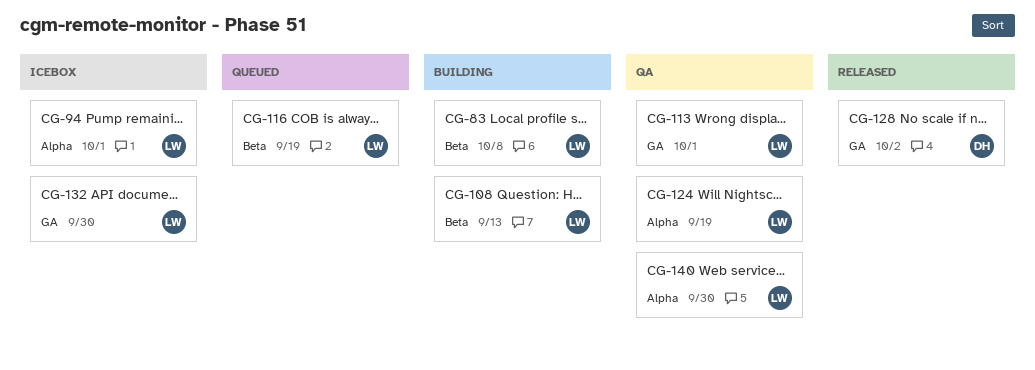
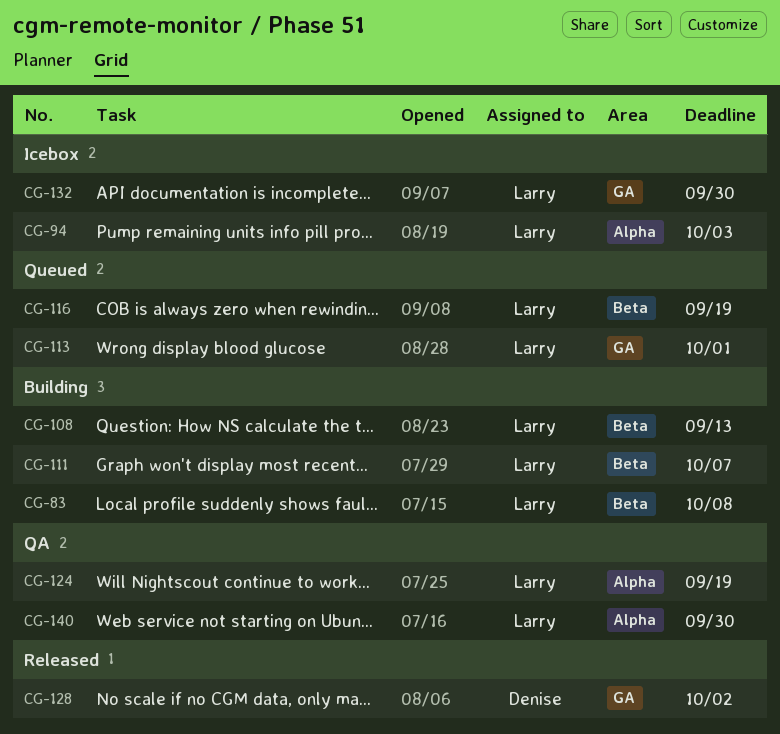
CG-94, due: Oct 1 -> Oct 3
CG-111: none -> present
CG-113, status: QA -> Queued

